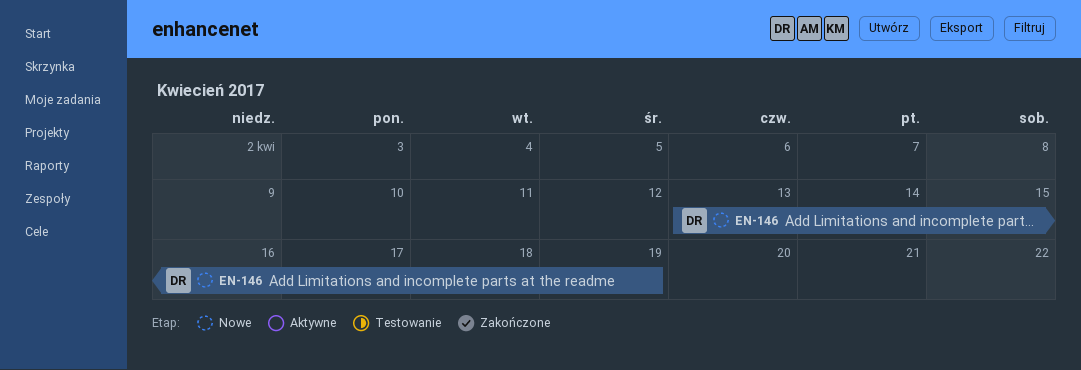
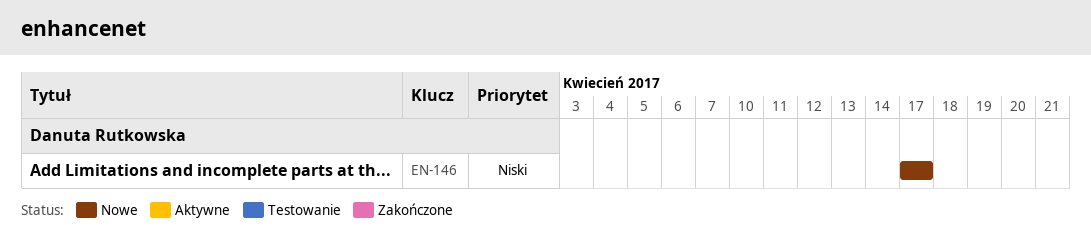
EN-146, start: Apr 13 -> Apr 17
EN-146, due: Apr 19 -> Apr 17

